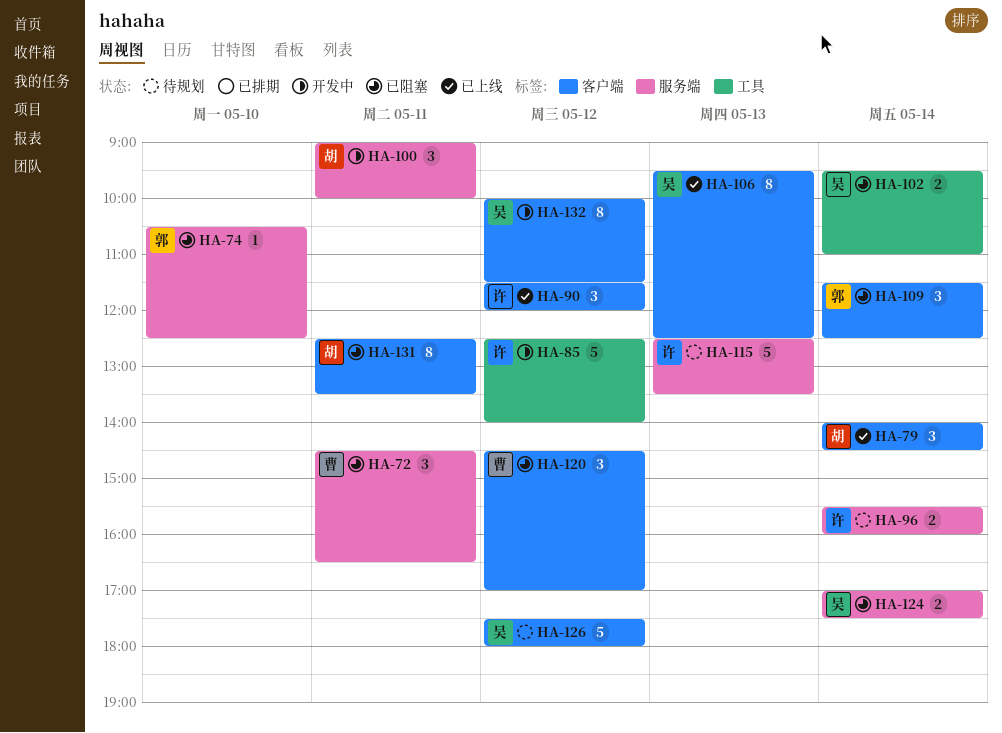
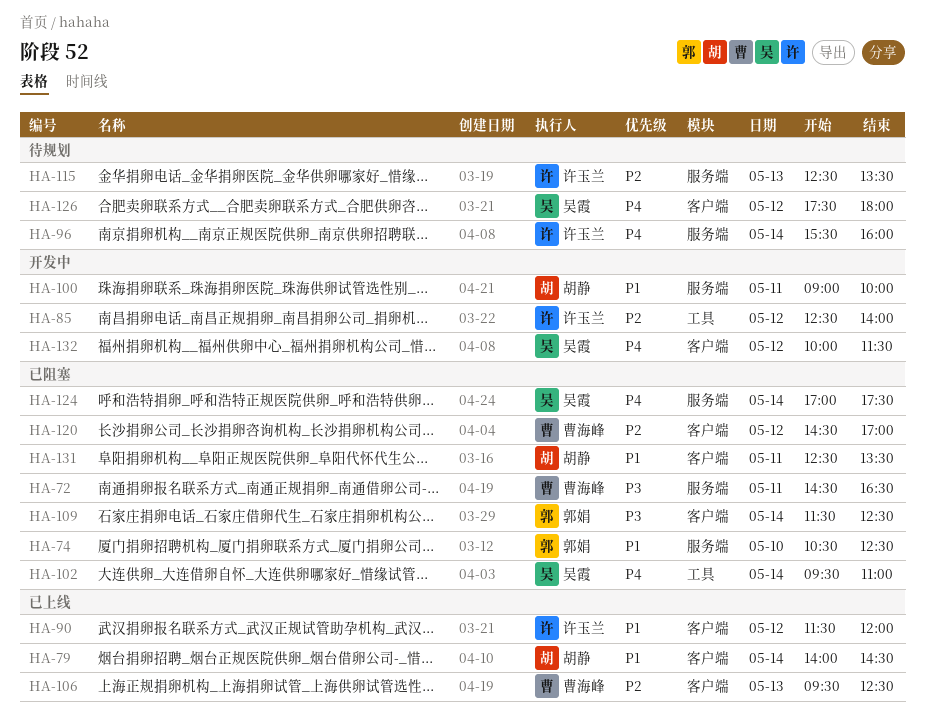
HA-106, owner: 吴霞 -> 曹海峰

